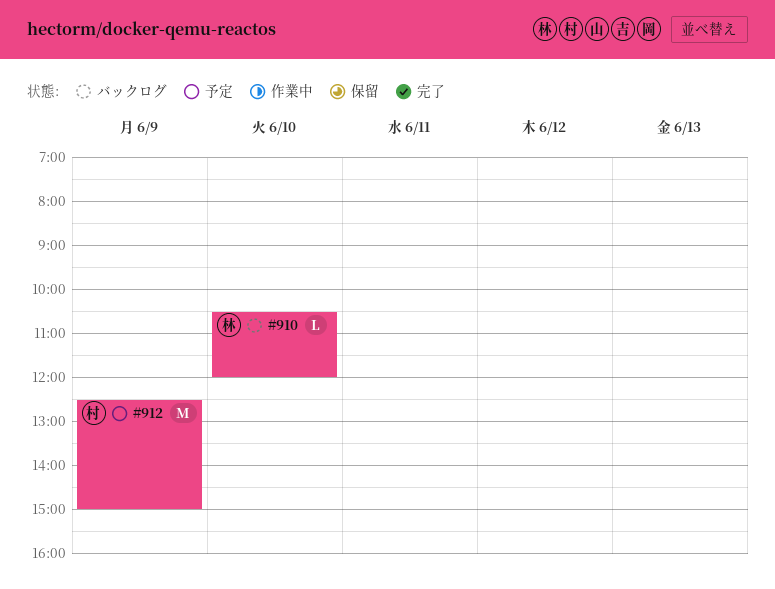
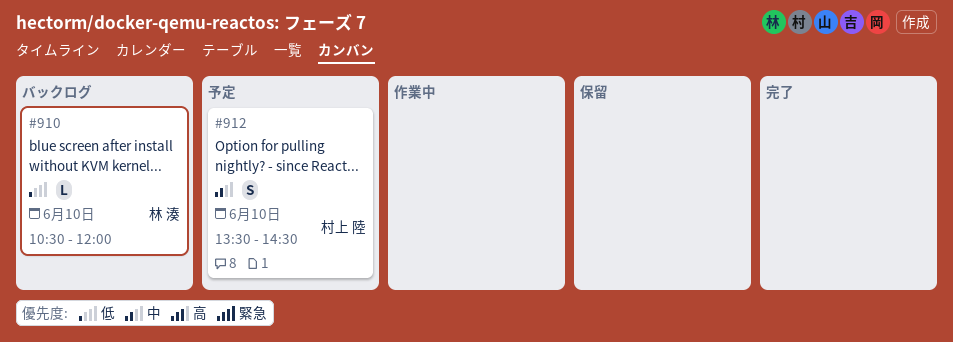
#912, estimate: M -> S
#912, day: Jun 9 -> Jun 10
#912, begins: 12:30 -> 13:30
#912, ends: 15:00 -> 14:30

